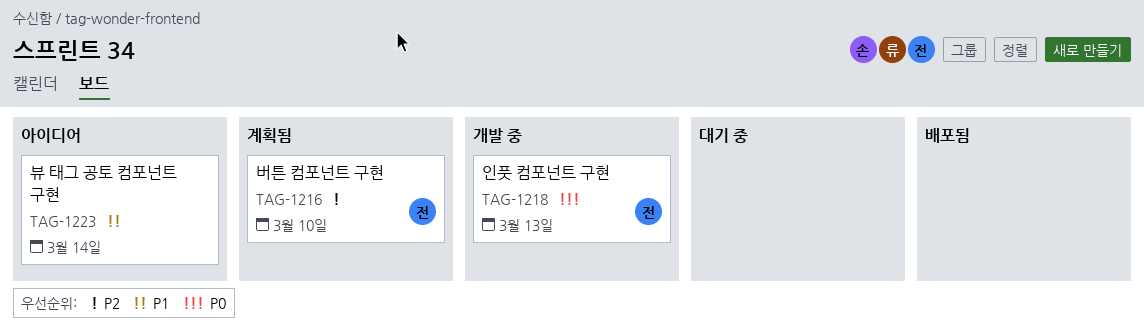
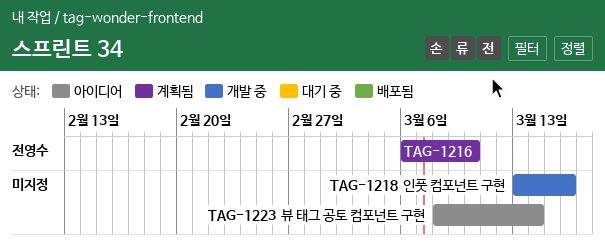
TAG-1218, owner: 전영수 -> none
TAG-1218, due: Mar 13 -> Mar 16

